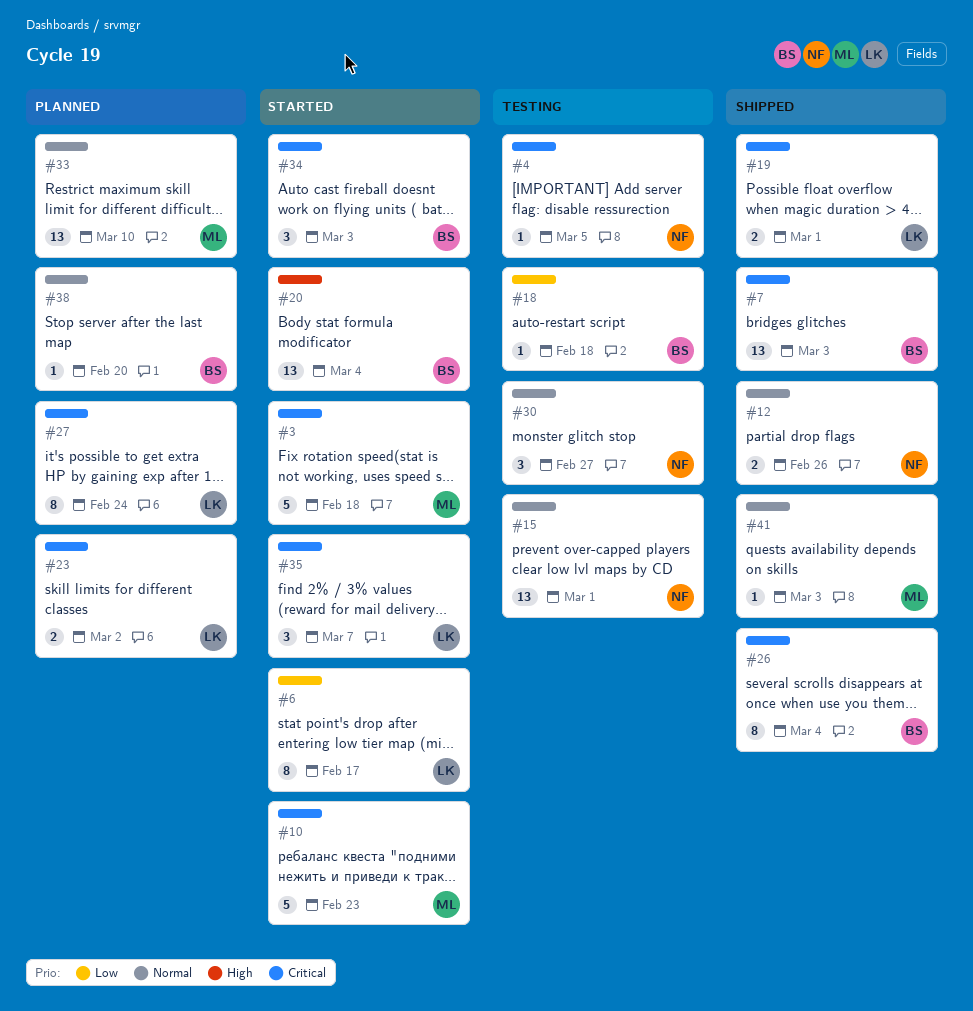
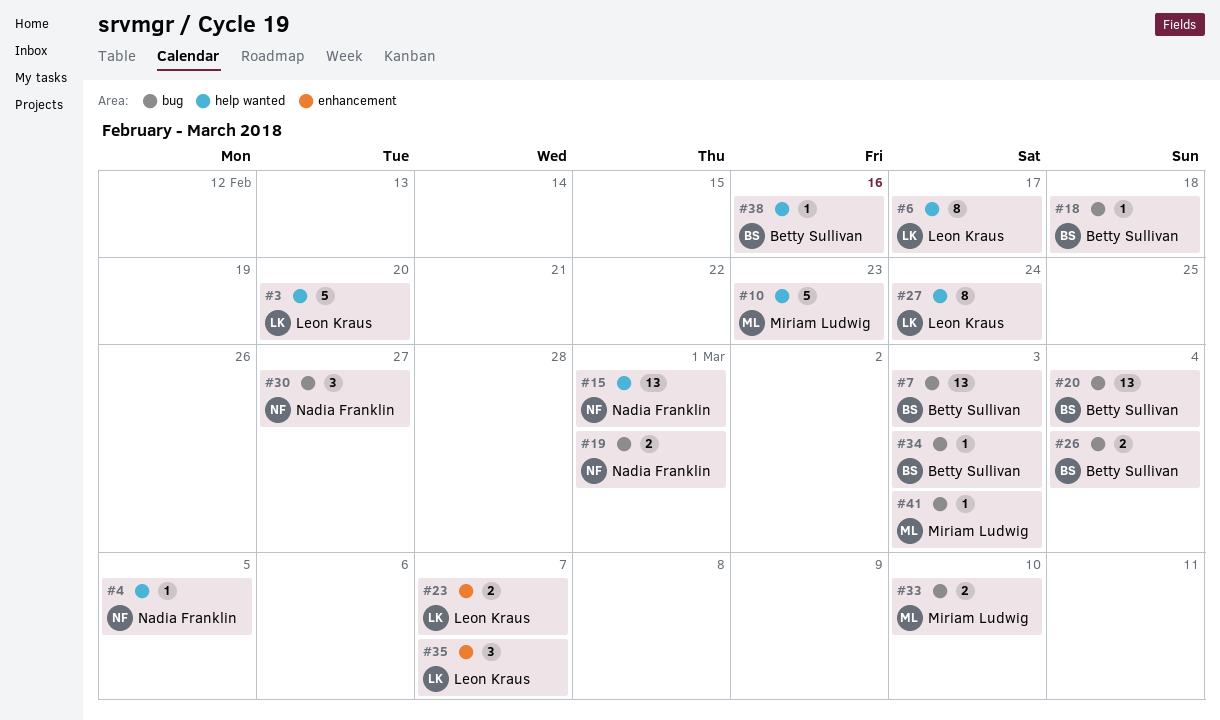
#3, owner: Miriam Ludwig -> Leon Kraus
#3, due: Feb 18 -> Feb 20
#12: present -> none
#19, owner: Leon Kraus -> Nadia Franklin
#23, due: Mar 2 -> Mar 7
#26, estimate: 8 -> 2
#33, estimate: 13 -> 2
#34, estimate: 3 -> 1
#38, due: Feb 20 -> Feb 16

